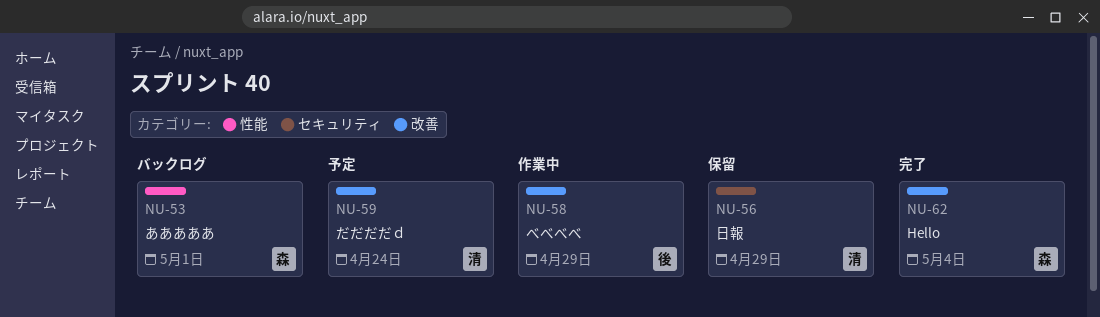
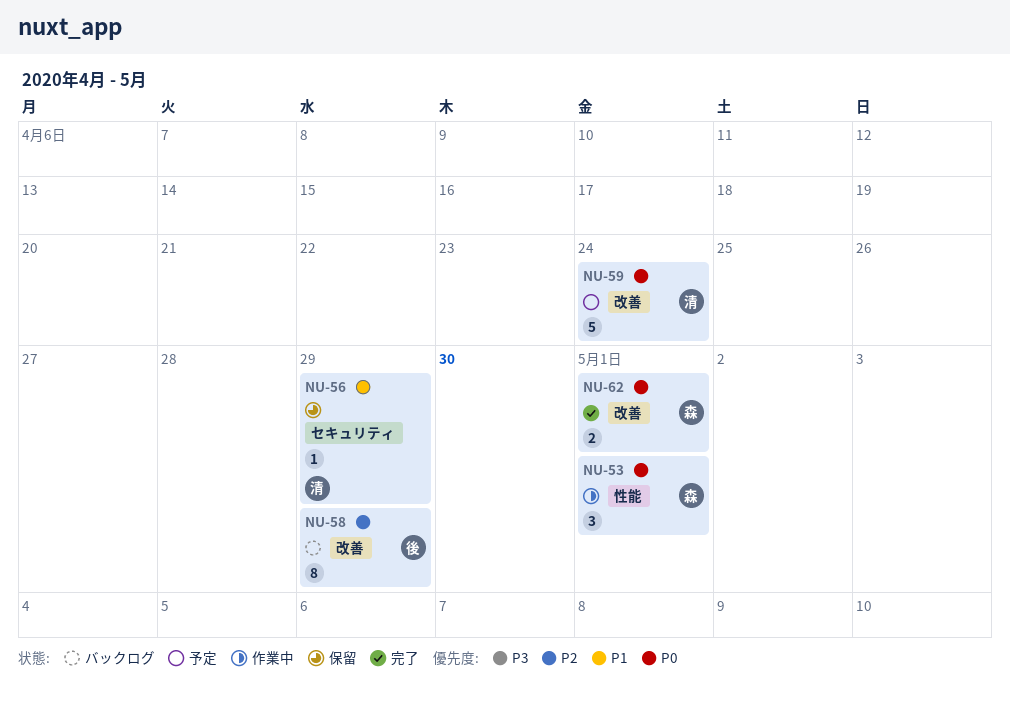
NU-53, status: バックログ -> 作業中
NU-58, status: 作業中 -> バックログ
NU-62, due: May 4 -> May 1

